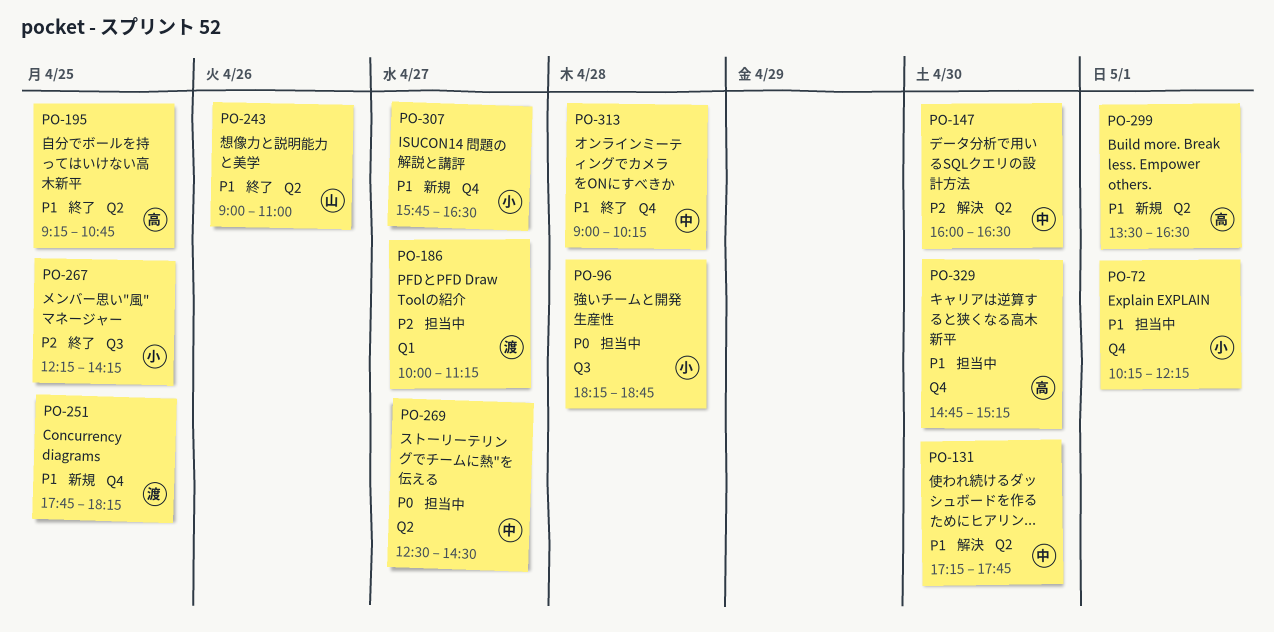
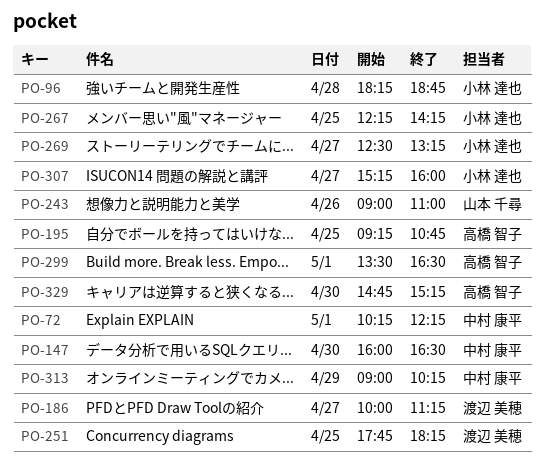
PO-72, owner: 小林 達也 -> 中村 康平
PO-131: present -> none
PO-269, owner: 中村 康平 -> 小林 達也
PO-269, ends: 14:30 -> 13:15
PO-307, begins: 15:45 -> 15:15
PO-307, ends: 16:30 -> 16:00
PO-313, day: Apr 28 -> Apr 29

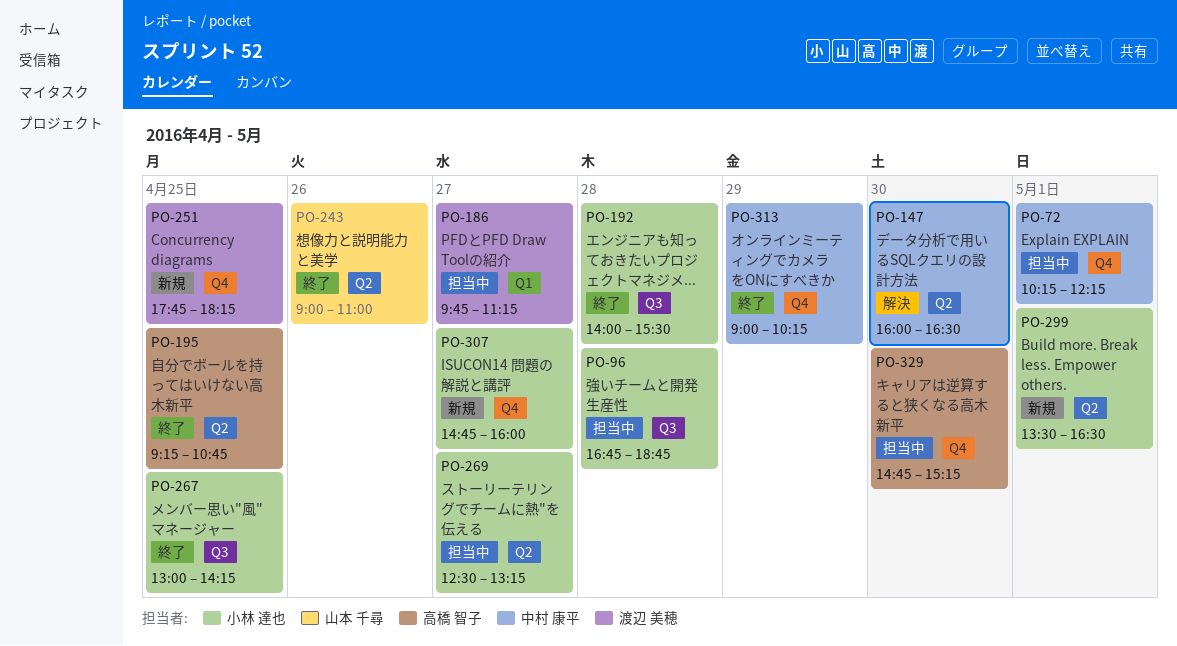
PO-96, begins: 18:15 -> 16:45
PO-186, begins: 10:00 -> 09:45
PO-192: none -> present
PO-267, begins: 12:15 -> 13:00
PO-299, owner: 高橋 智子 -> 小林 達也
PO-307, begins: 15:15 -> 14:45

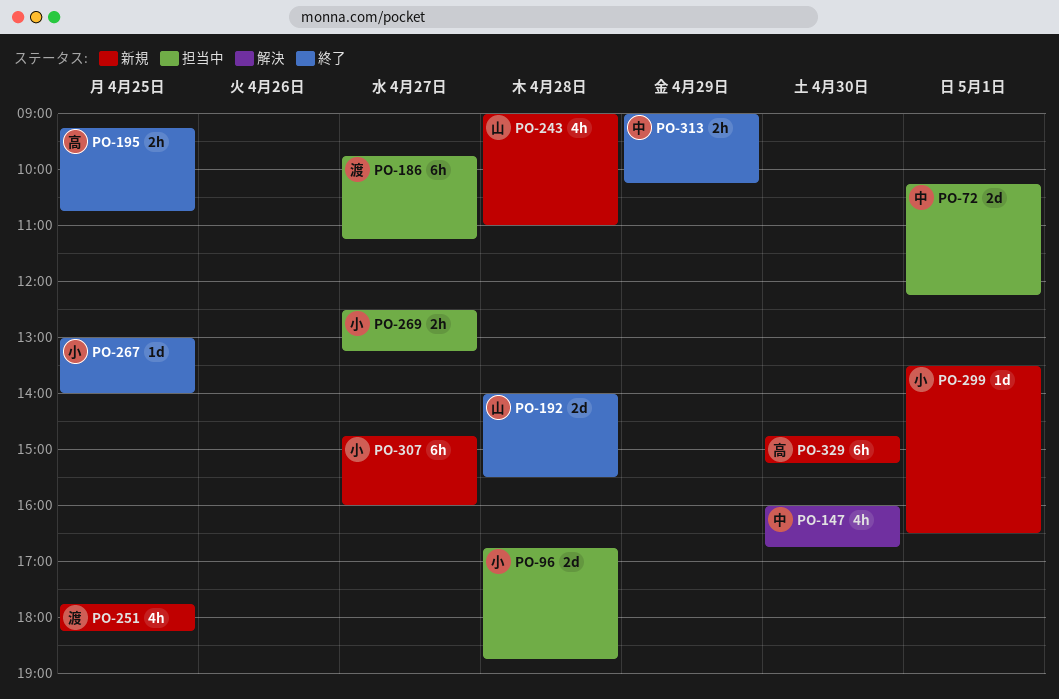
PO-147, ends: 16:30 -> 16:45
PO-192, owner: 小林 達也 -> 山本 千尋
PO-243, status: 終了 -> 新規
PO-243, day: Apr 26 -> Apr 28
PO-267, ends: 14:15 -> 14:00
PO-329, status: 担当中 -> 新規

